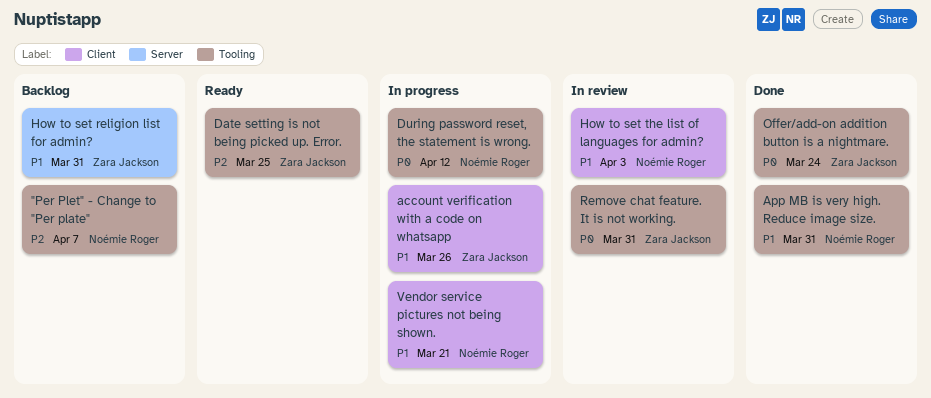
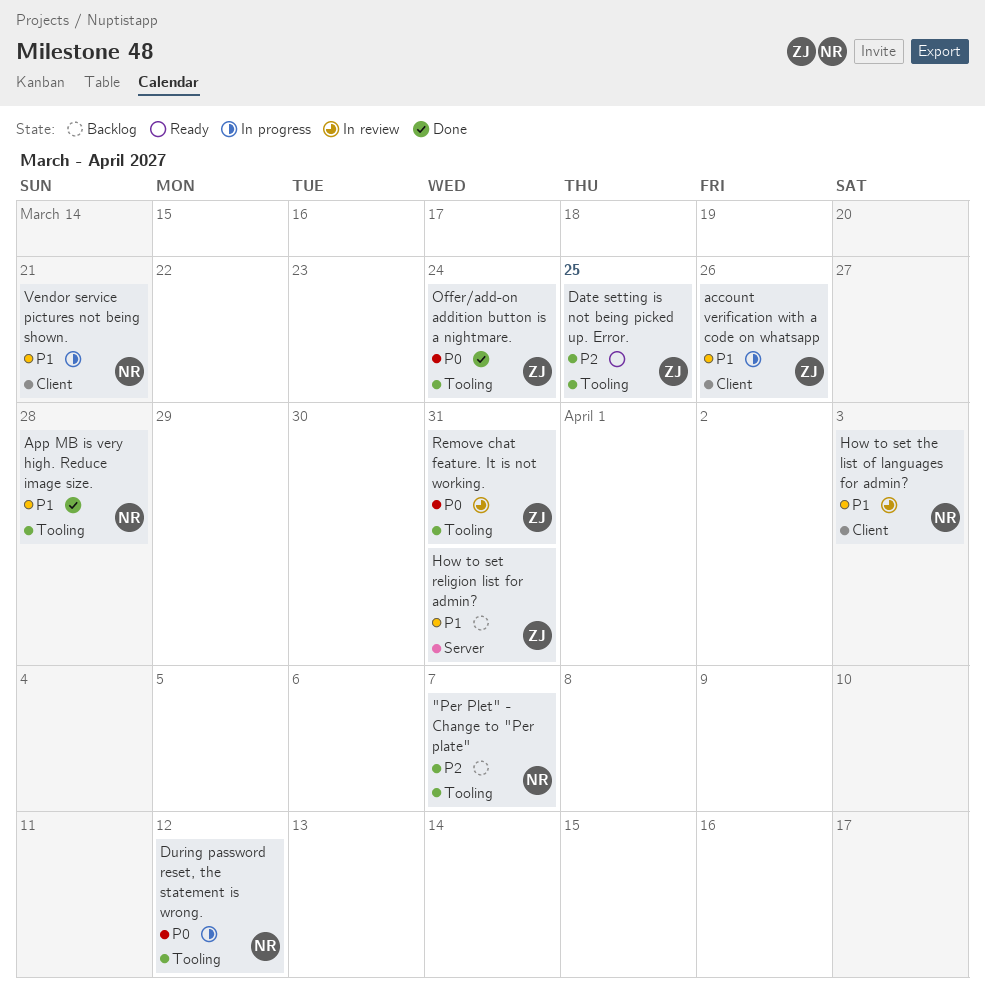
App MB is very high. Reduce image size., due: Mar 31 -> Mar 28

